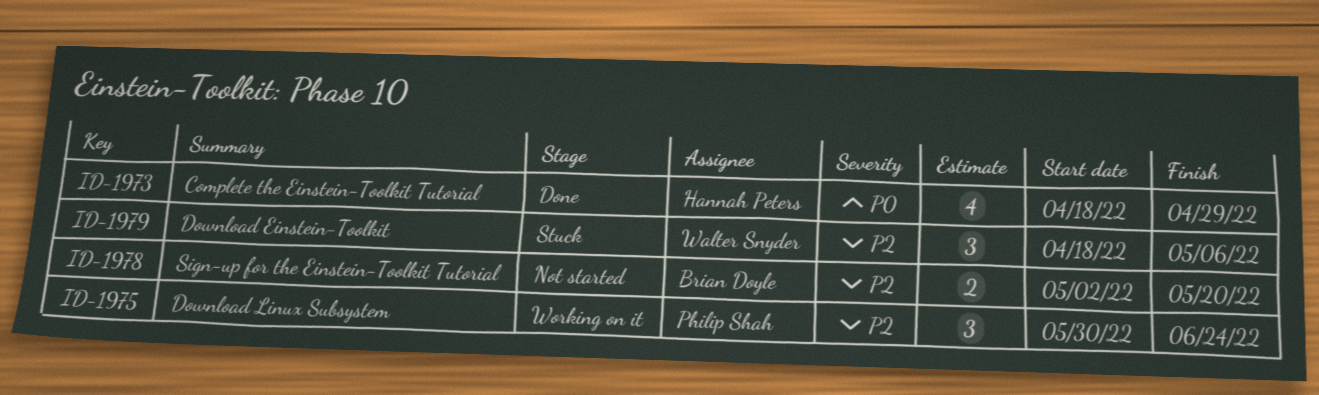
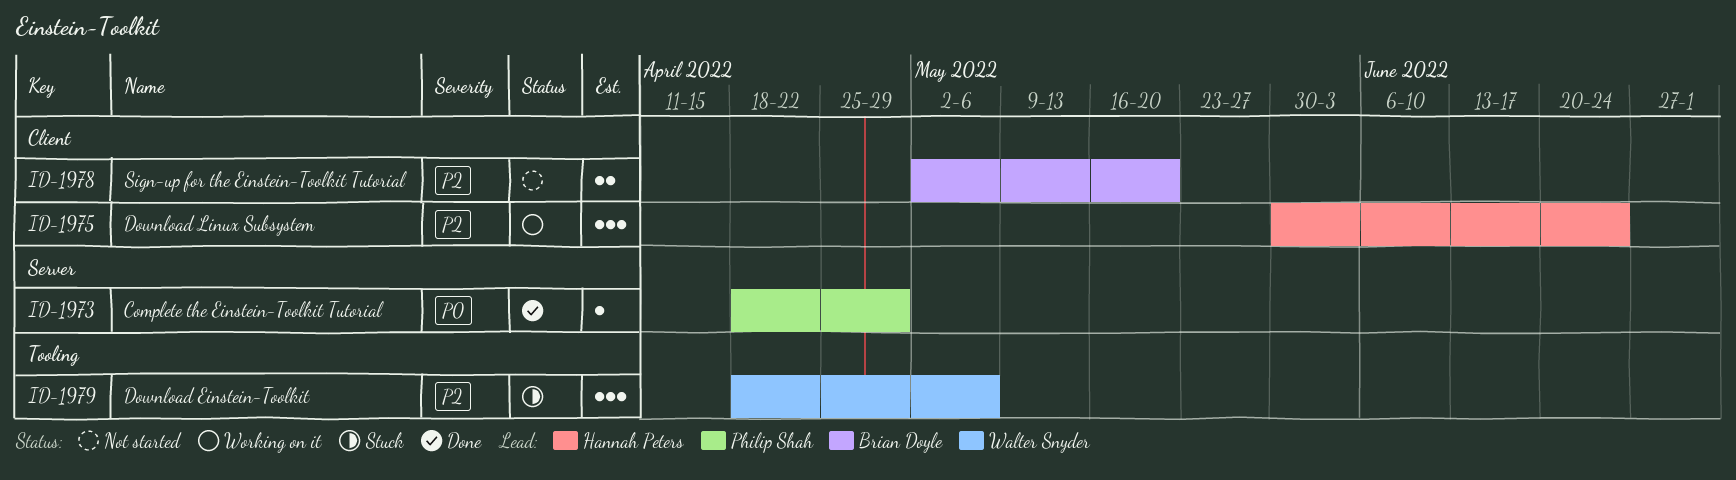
ID-1973, owner: Hannah Peters -> Philip Shah
ID-1973, estimate: 4 -> 1
ID-1975, owner: Philip Shah -> Hannah Peters

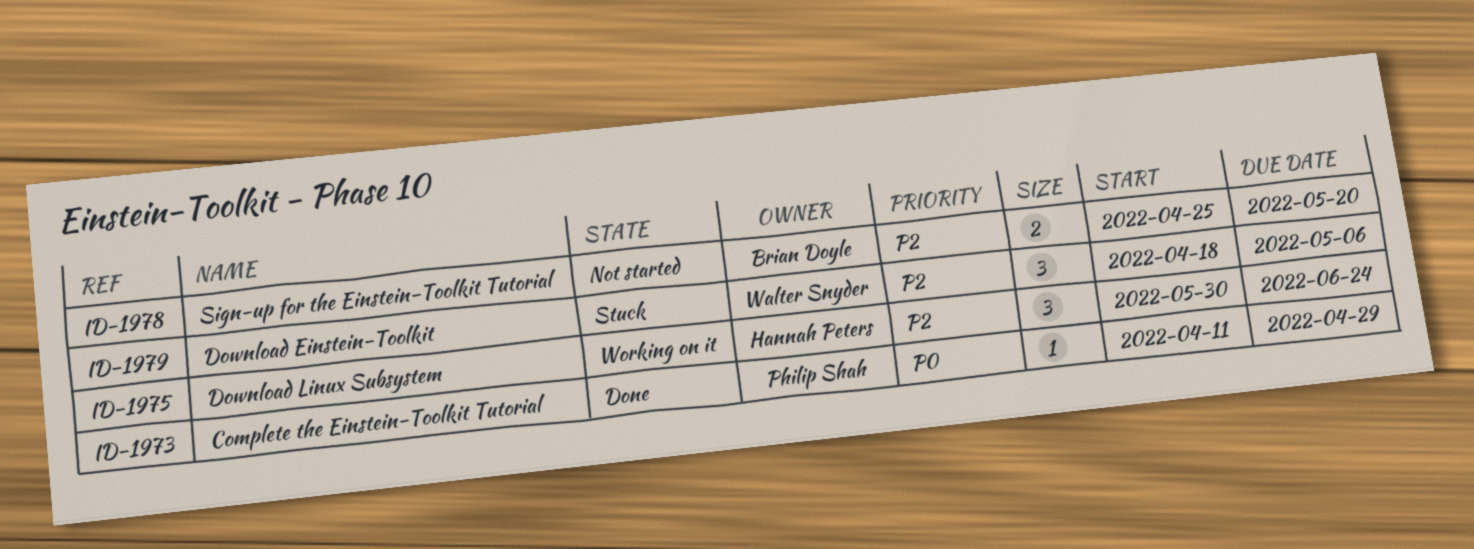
ID-1973, start: Apr 18 -> Apr 11
ID-1978, start: May 2 -> Apr 25

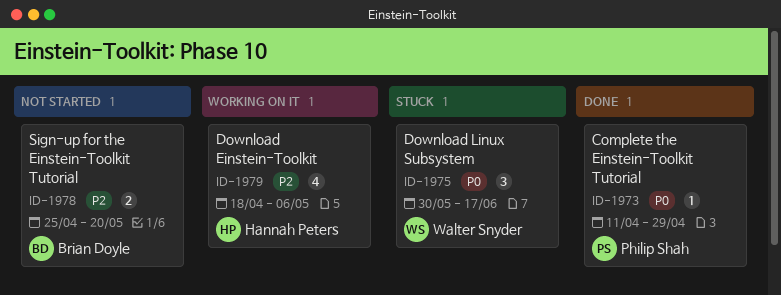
ID-1975, status: Working on it -> Stuck
ID-1975, owner: Hannah Peters -> Walter Snyder
ID-1975, priority: P2 -> P0
ID-1975, due: Jun 24 -> Jun 17
ID-1979, status: Stuck -> Working on it
ID-1979, owner: Walter Snyder -> Hannah Peters
ID-1979, estimate: 3 -> 4

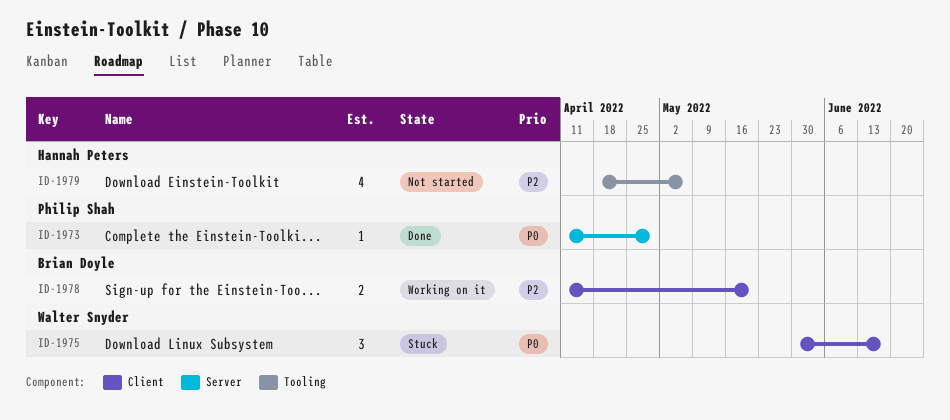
ID-1978, status: Not started -> Working on it
ID-1978, start: Apr 25 -> Apr 11
ID-1979, status: Working on it -> Not started

